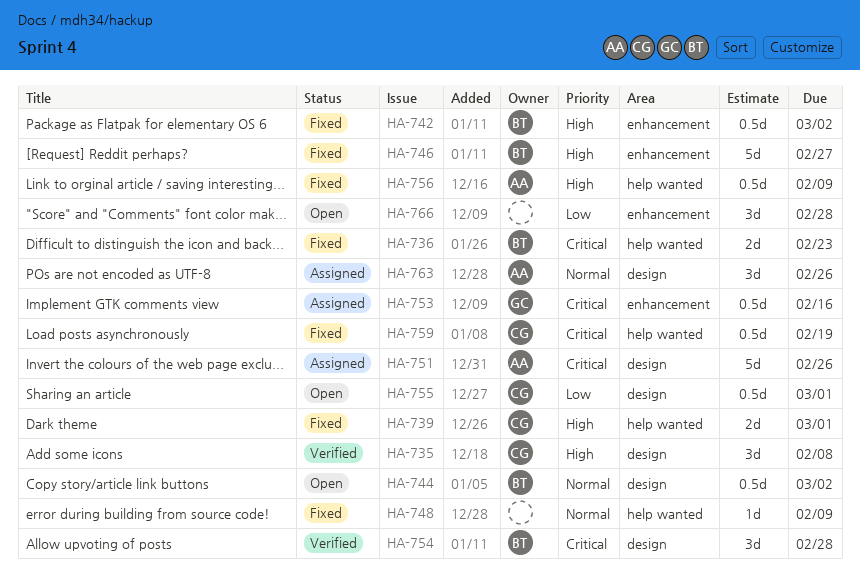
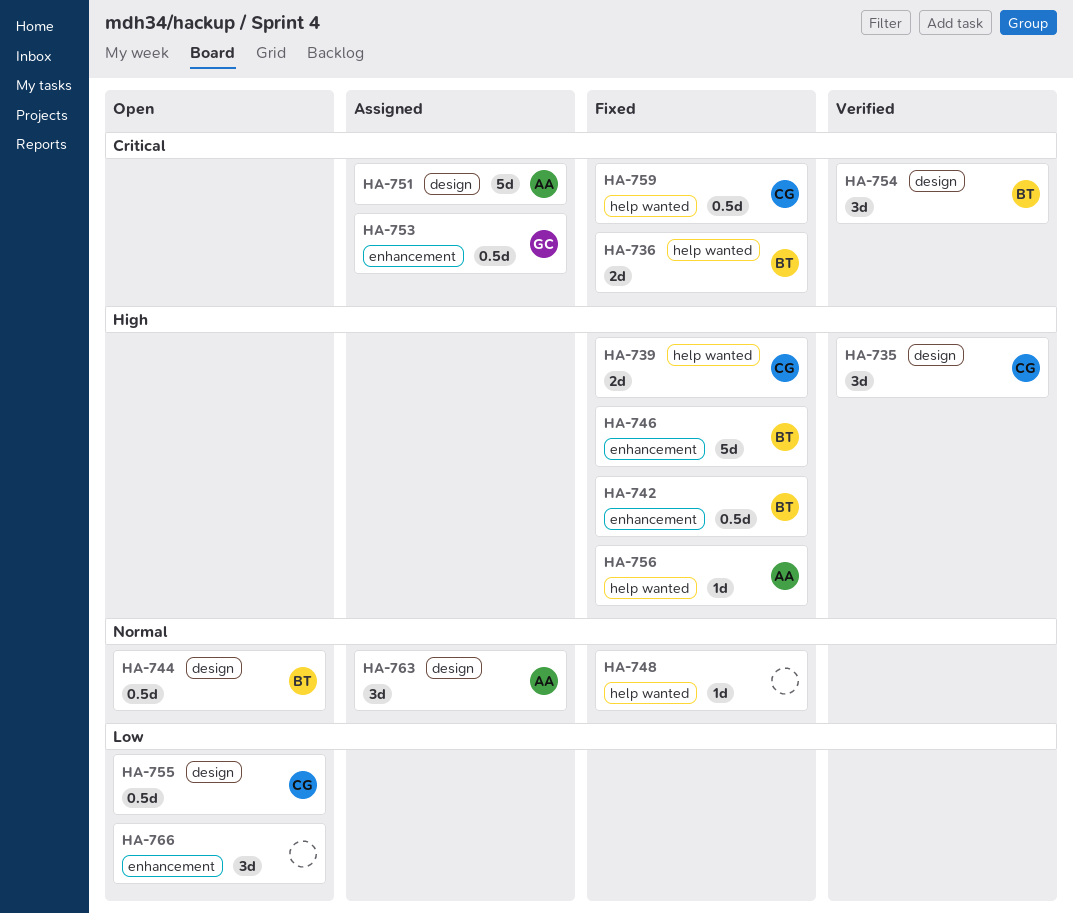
HA-756, estimate: 0.5d -> 1d

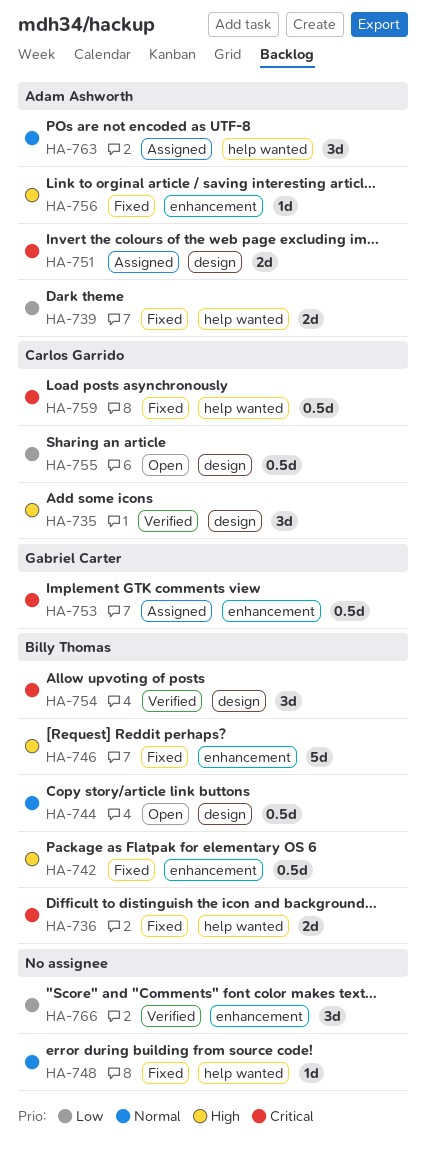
HA-739, owner: Carlos Garrido -> Adam Ashworth
HA-739, priority: High -> Low
HA-751, estimate: 5d -> 2d
HA-756, label: help wanted -> enhancement
HA-763, label: design -> help wanted
HA-766, status: Open -> Verified

